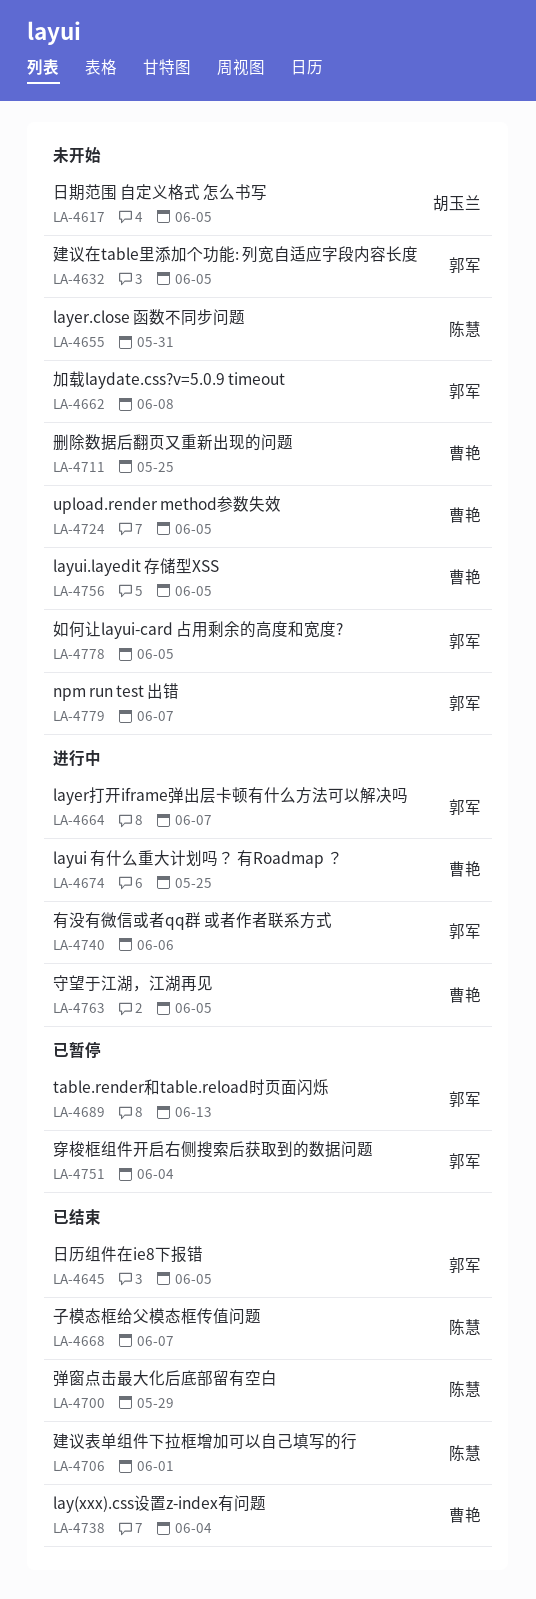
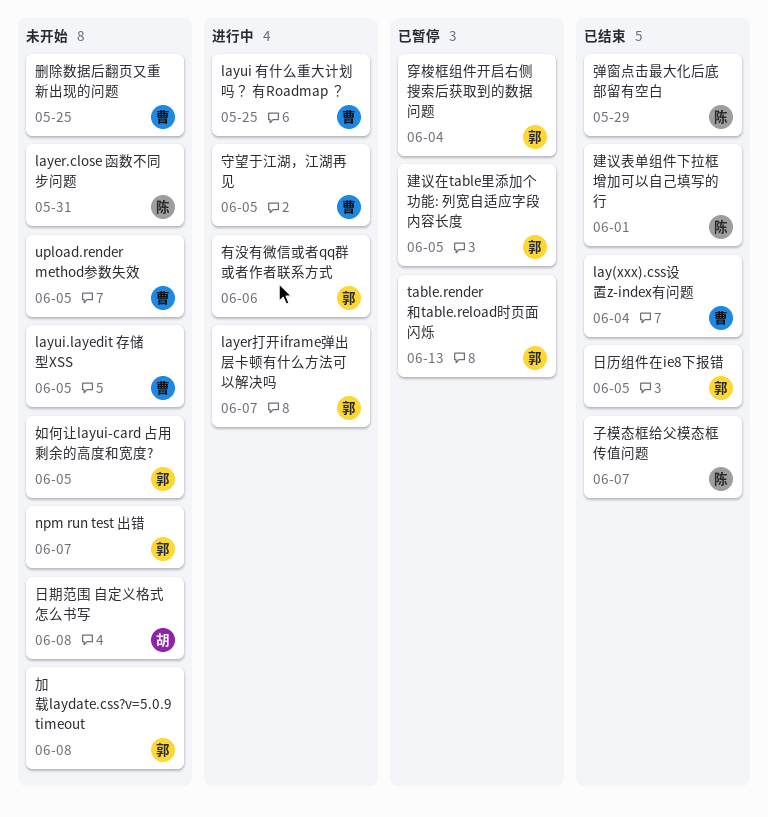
建议在table里添加个功能: 列宽自适应字段内容长度, status: 未开始 -> 已暂停
日期范围 自定义格式 怎么书写, due: Jun 5 -> Jun 8

